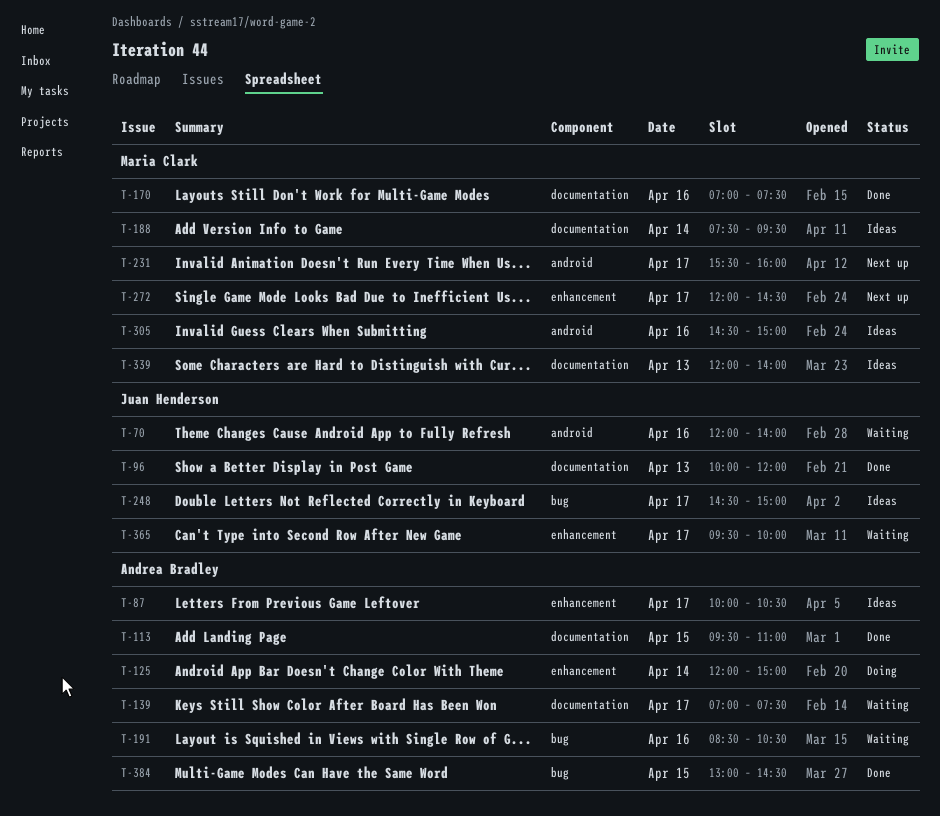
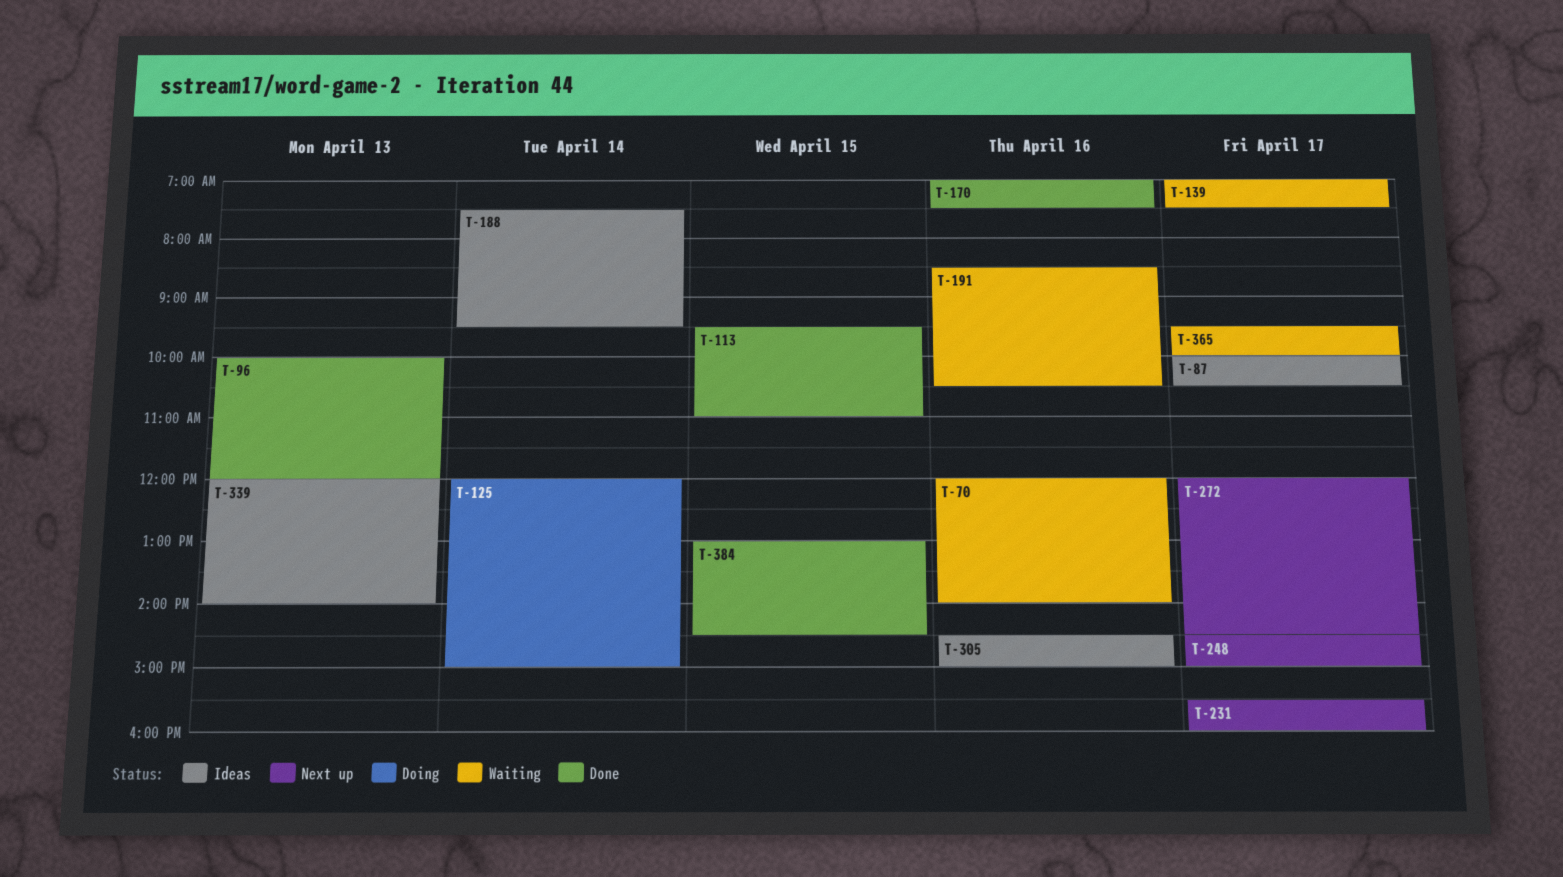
T-248, status: Ideas -> Next up

